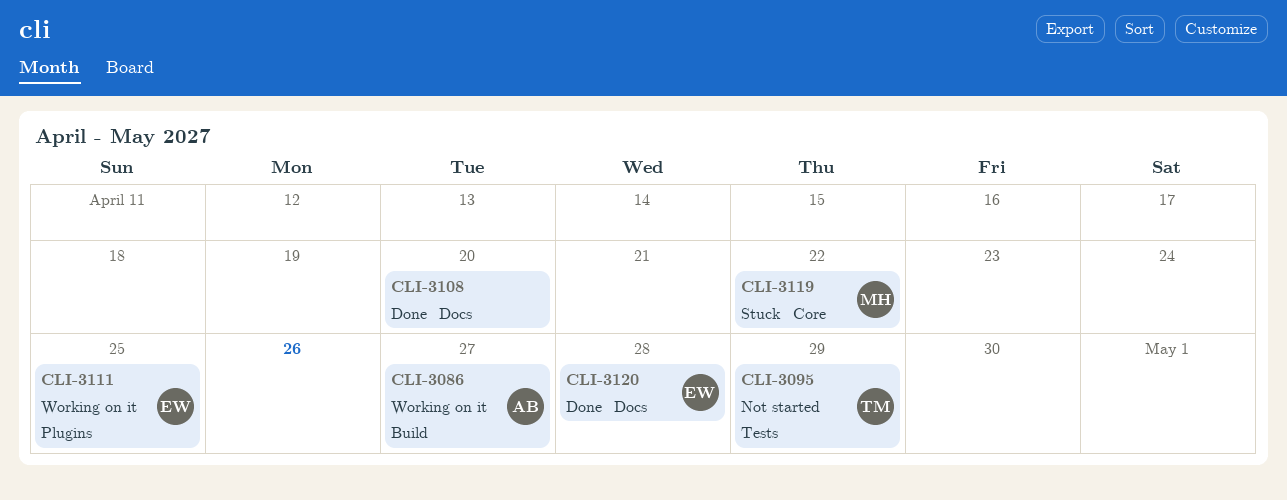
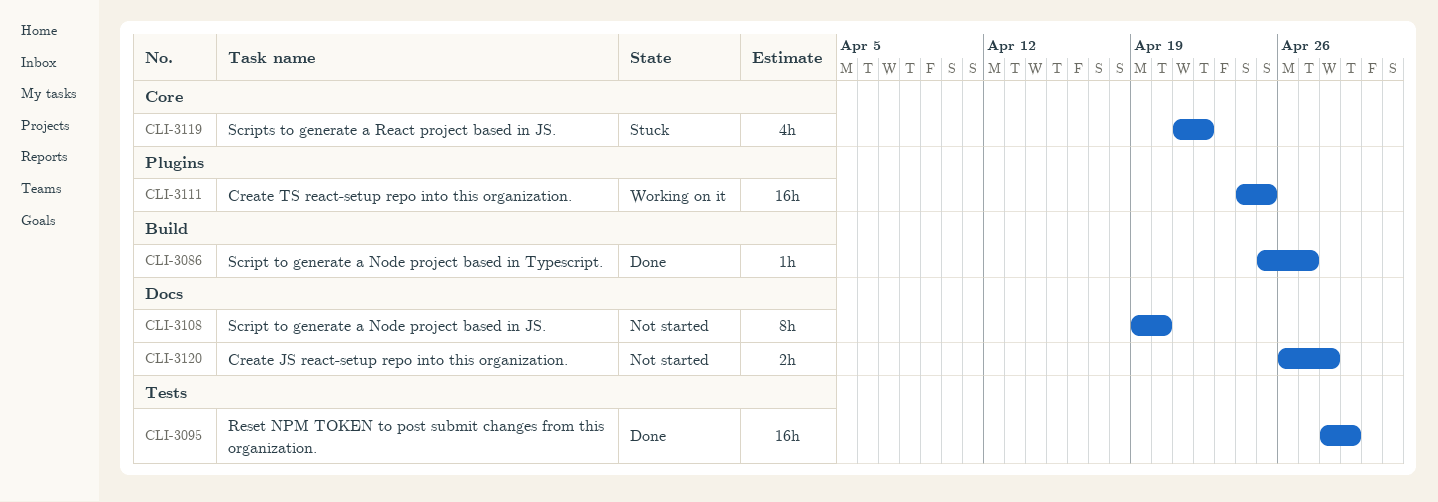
CLI-3086, status: Working on it -> Done
CLI-3095, status: Not started -> Done
CLI-3108, status: Done -> Not started
CLI-3120, status: Done -> Not started

